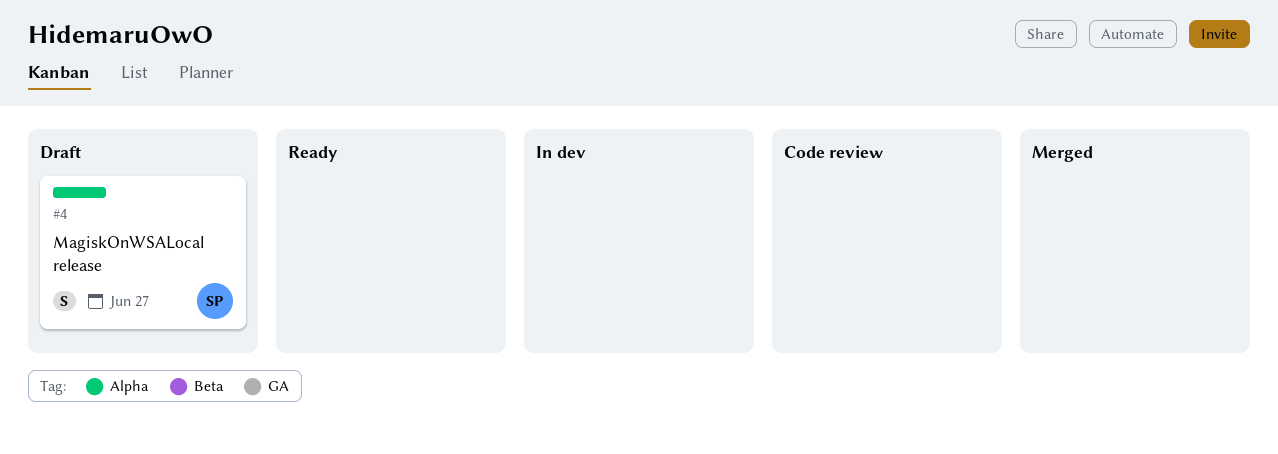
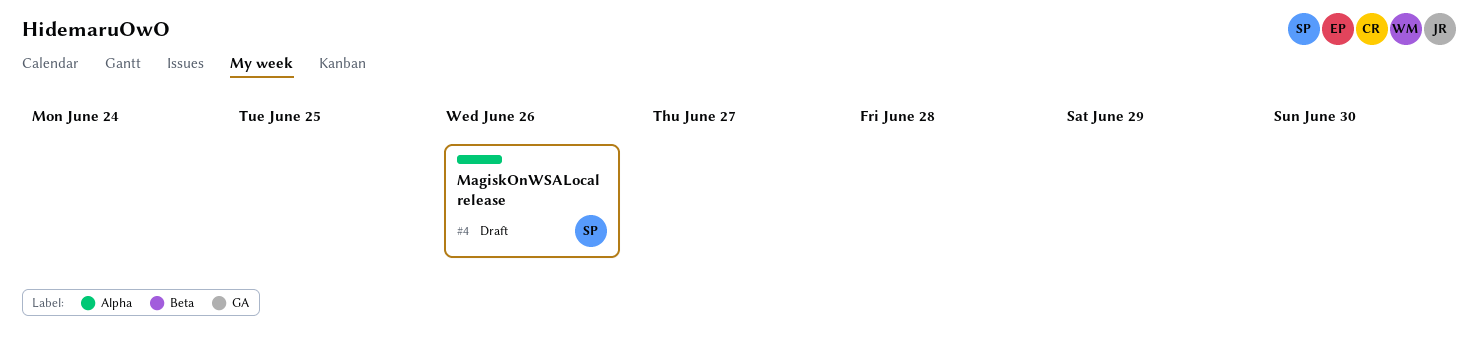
#4, due: Jun 27 -> Jun 26

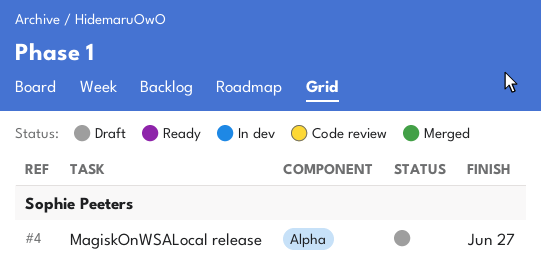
#4, due: Jun 26 -> Jun 27

